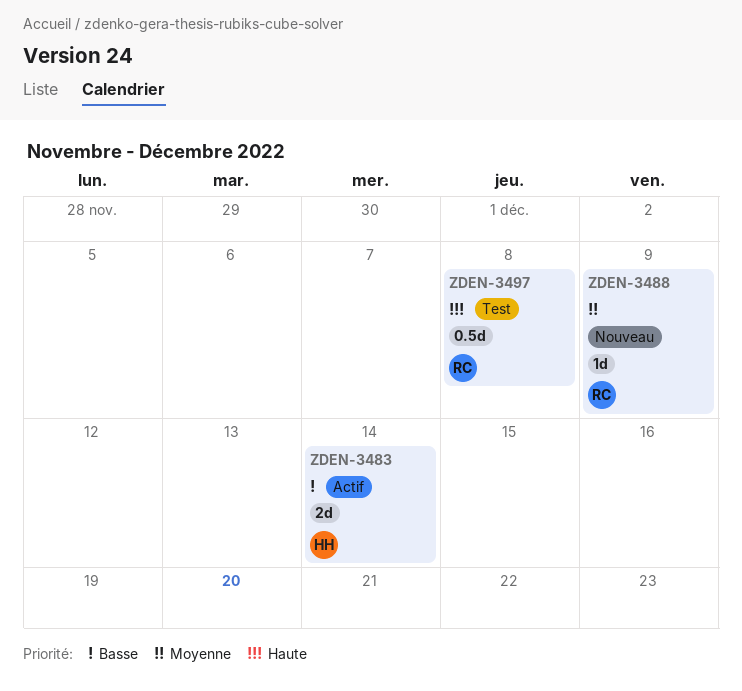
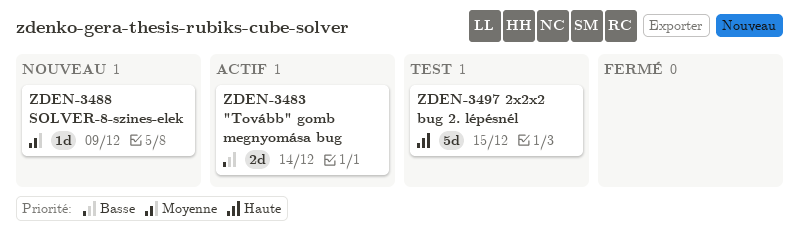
ZDEN-3497, estimate: 0.5d -> 5d
ZDEN-3497, due: Dec 8 -> Dec 15

